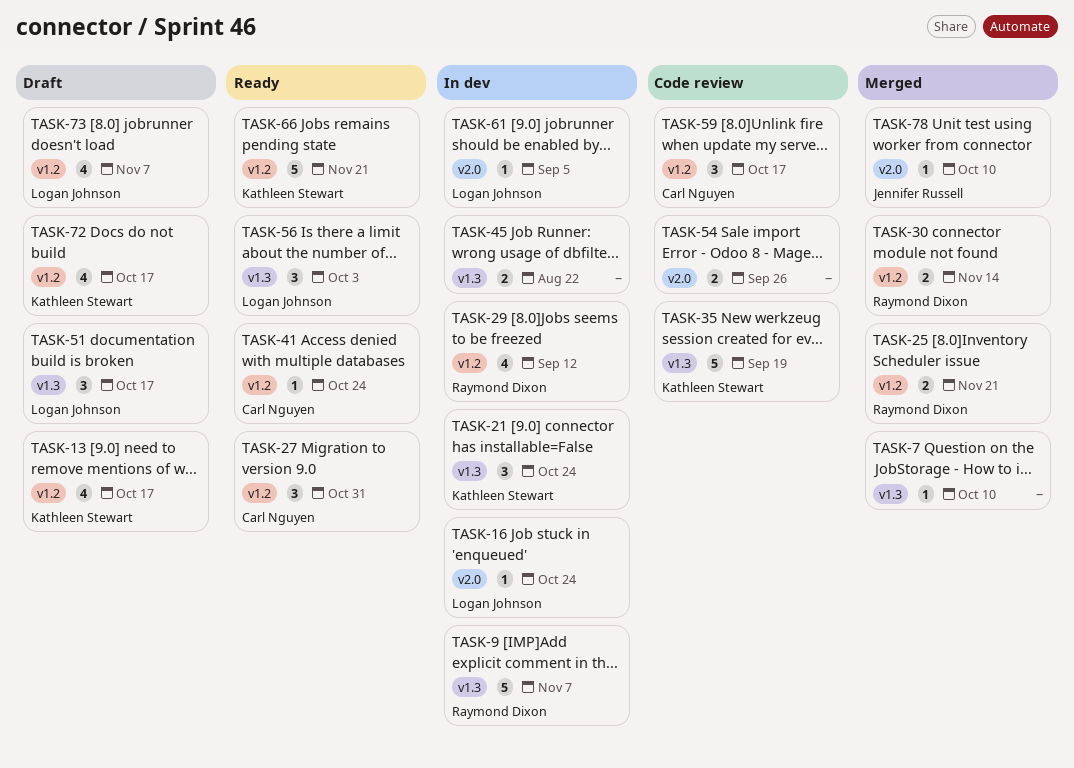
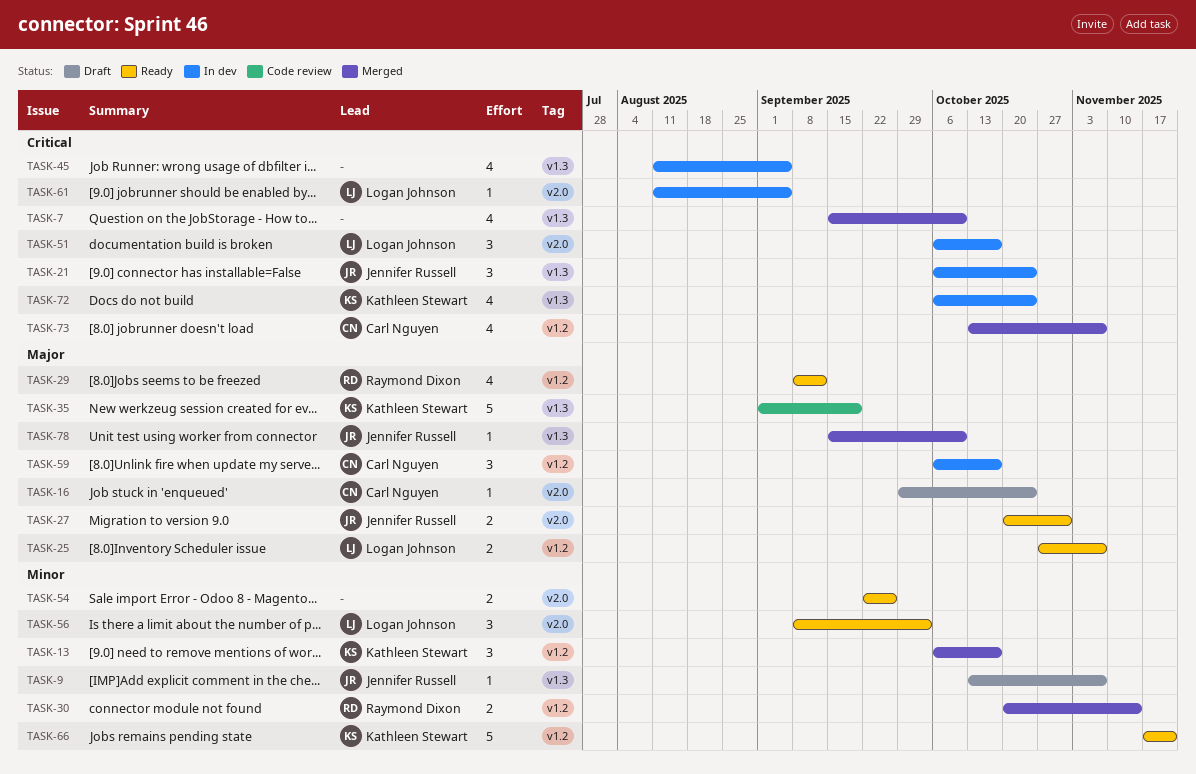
TASK-7, estimate: 1 -> 4
TASK-9, status: In dev -> Draft
TASK-9, owner: Raymond Dixon -> Jennifer Russell
TASK-9, estimate: 5 -> 1
TASK-13, status: Draft -> Merged
TASK-13, estimate: 4 -> 3
TASK-16, status: In dev -> Draft
TASK-16, owner: Logan Johnson -> Carl Nguyen
TASK-21, owner: Kathleen Stewart -> Jennifer Russell
TASK-25, status: Merged -> Ready
TASK-25, owner: Raymond Dixon -> Logan Johnson
TASK-25, due: Nov 21 -> Nov 7
TASK-27, owner: Carl Nguyen -> Jennifer Russell
TASK-27, label: v1.2 -> v2.0
TASK-27, estimate: 3 -> 2
TASK-29, status: In dev -> Ready
TASK-41: present -> none
TASK-45, estimate: 2 -> 4
TASK-45, due: Aug 22 -> Sep 5
TASK-51, status: Draft -> In dev
TASK-51, label: v1.3 -> v2.0
TASK-54, status: Code review -> Ready
TASK-56, label: v1.3 -> v2.0
TASK-59, status: Code review -> In dev
TASK-72, status: Draft -> In dev
TASK-72, label: v1.2 -> v1.3
TASK-72, due: Oct 17 -> Oct 24
TASK-73, status: Draft -> Merged
TASK-73, owner: Logan Johnson -> Carl Nguyen
TASK-78, label: v2.0 -> v1.3

